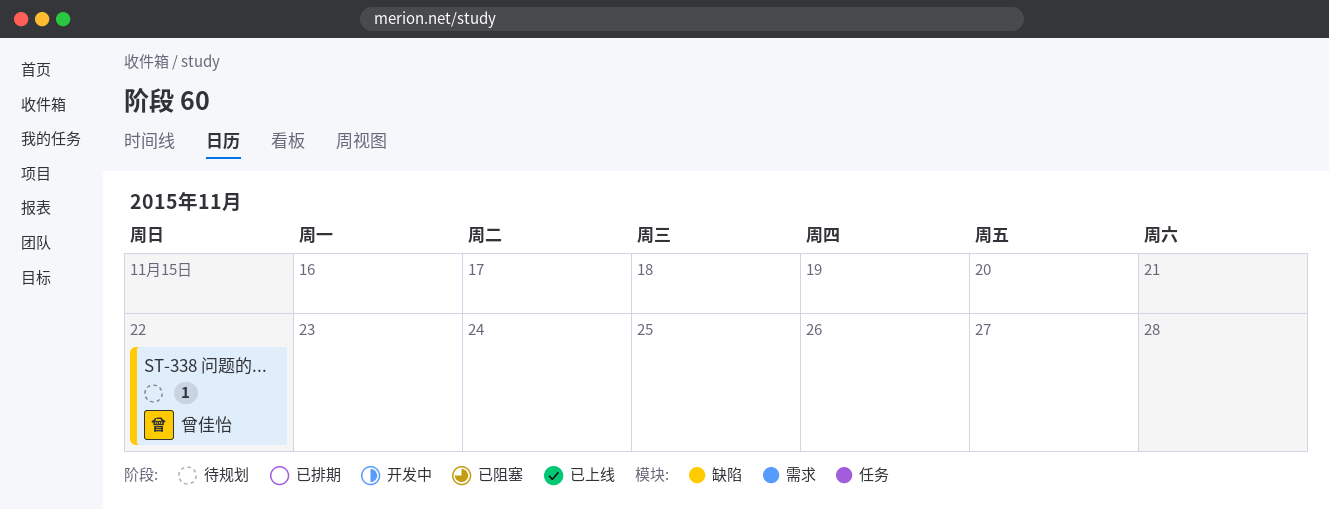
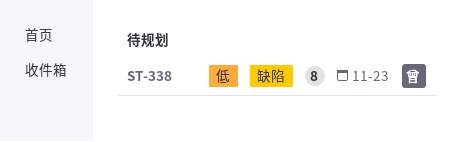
ST-338, estimate: 1 -> 8
ST-338, due: Nov 22 -> Nov 23

